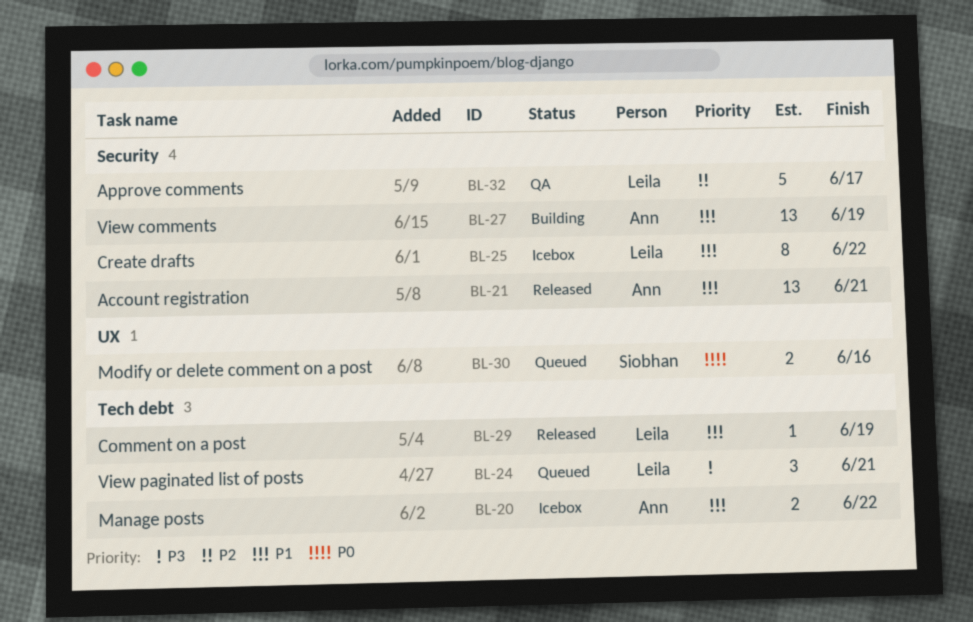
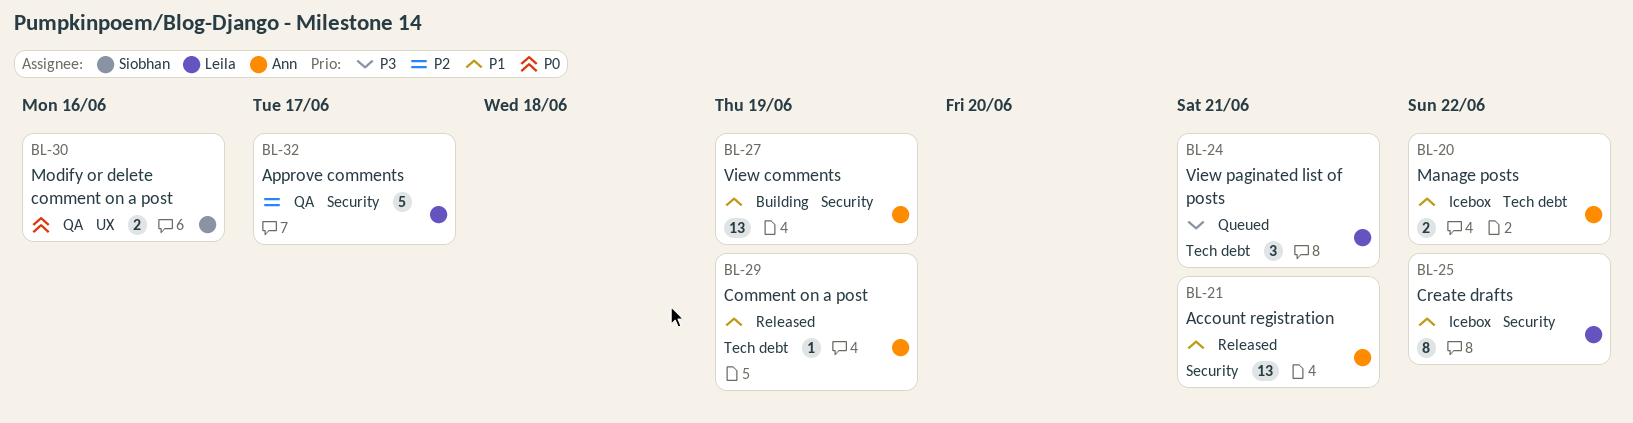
BL-29, owner: Leila -> Ann
BL-30, status: Queued -> QA

